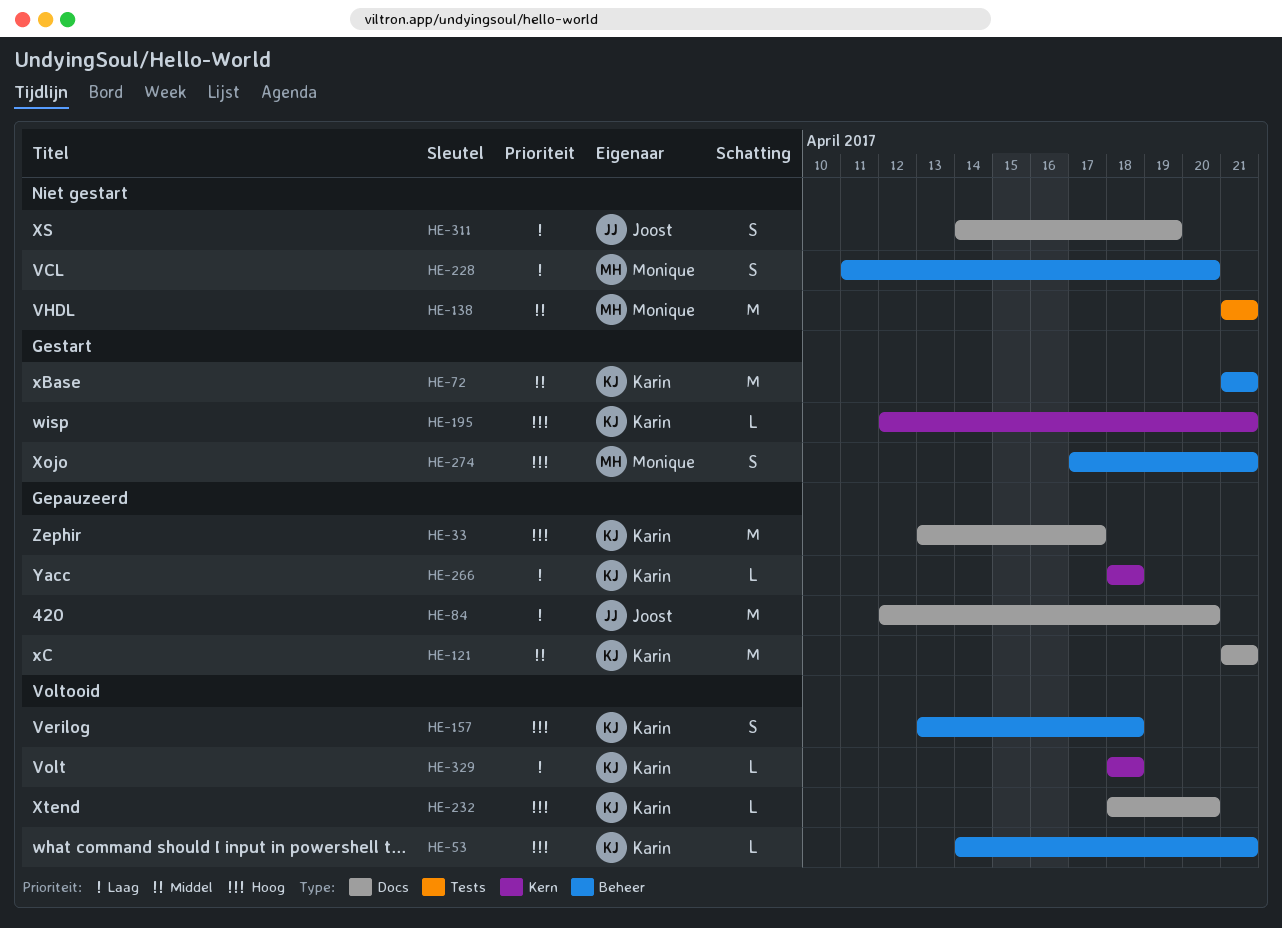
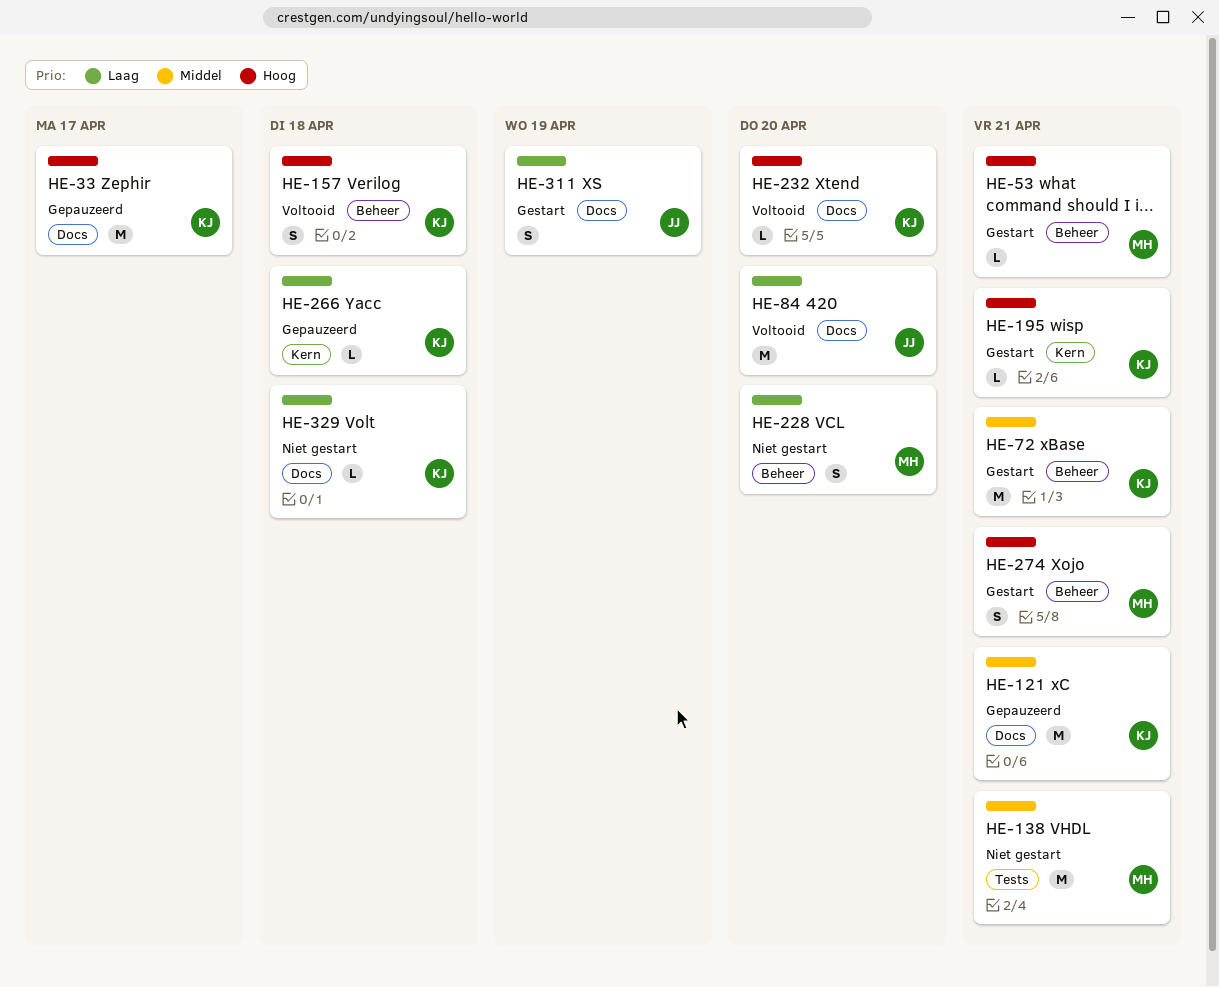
HE-53, status: Voltooid -> Gestart
HE-53, owner: Karin -> Monique
HE-84, status: Gepauzeerd -> Voltooid
HE-311, status: Niet gestart -> Gestart
HE-329, status: Voltooid -> Niet gestart
HE-329, label: Kern -> Docs

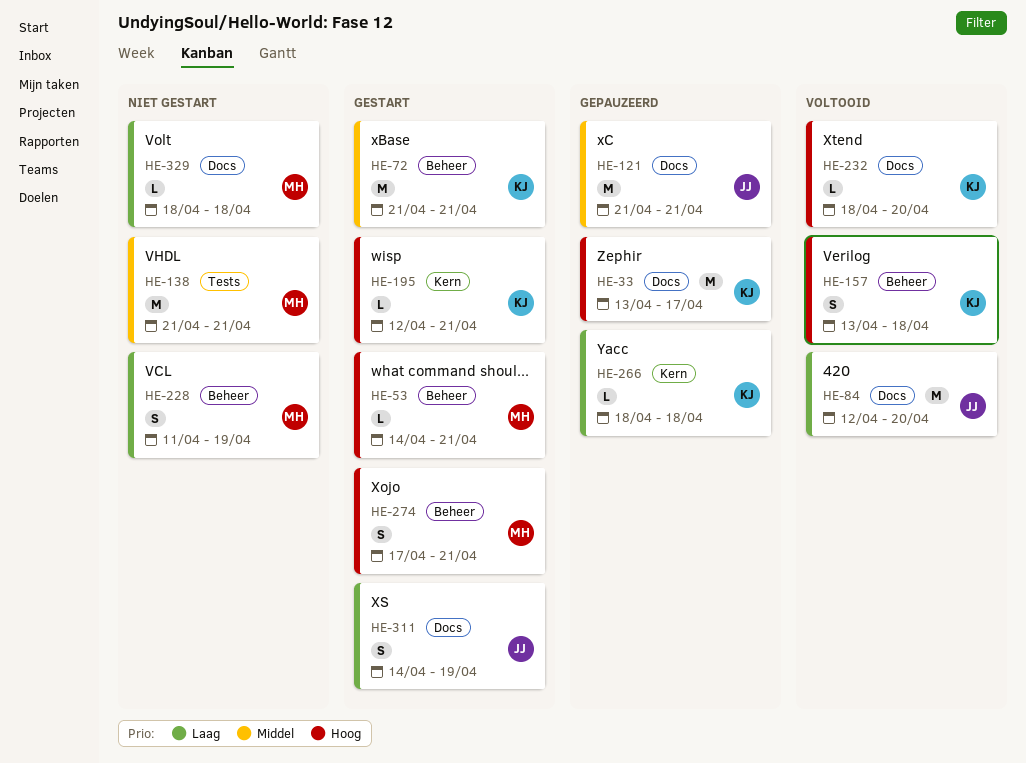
HE-121, owner: KJ -> JJ
HE-228, due: Apr 20 -> Apr 19
HE-329, owner: KJ -> MH

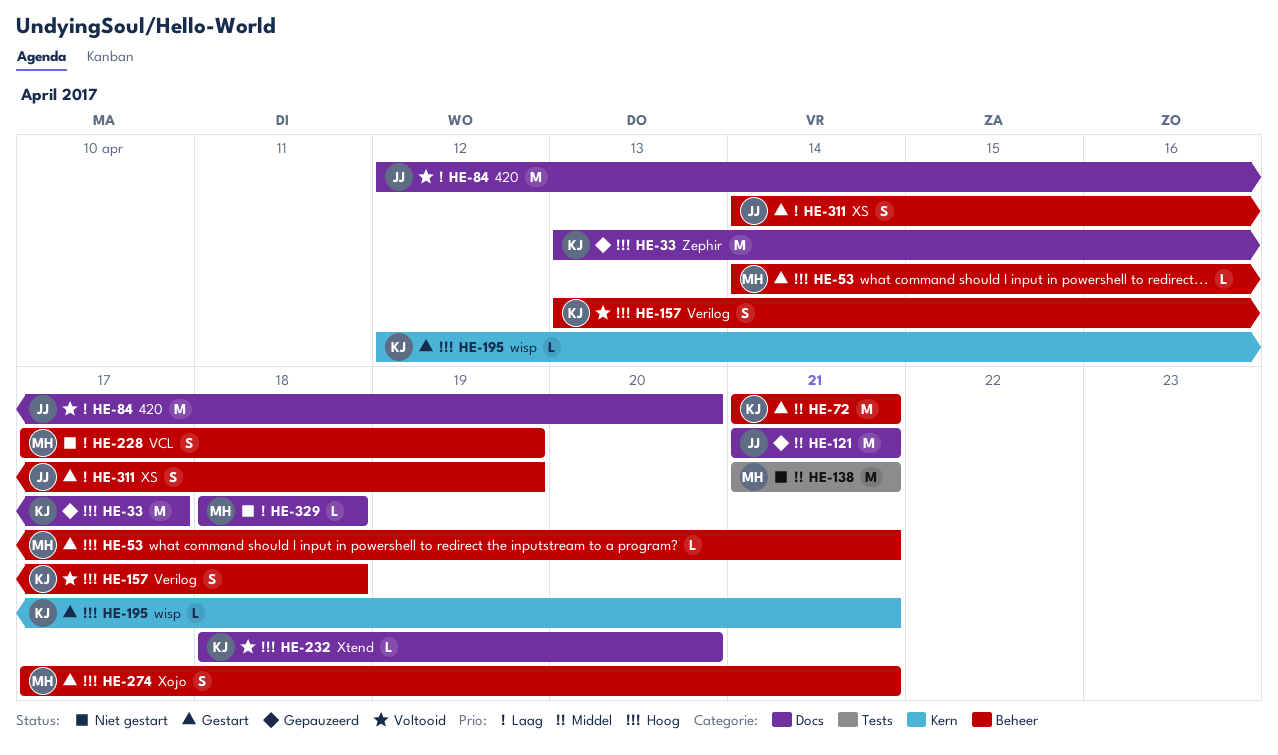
HE-228, start: Apr 11 -> Apr 17
HE-266: present -> none
HE-311, label: Docs -> Beheer

